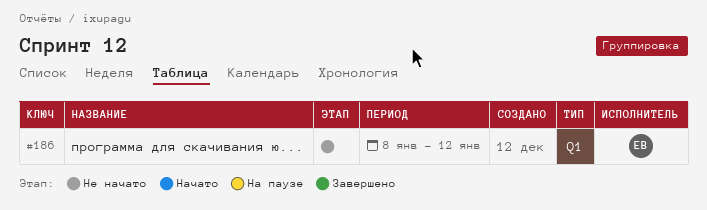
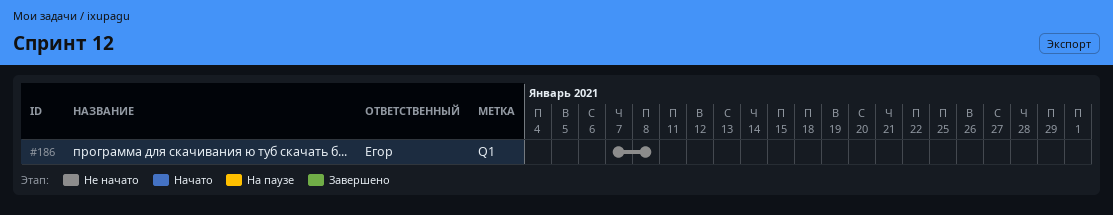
#186, start: Jan 8 -> Jan 7
#186, due: Jan 12 -> Jan 8

